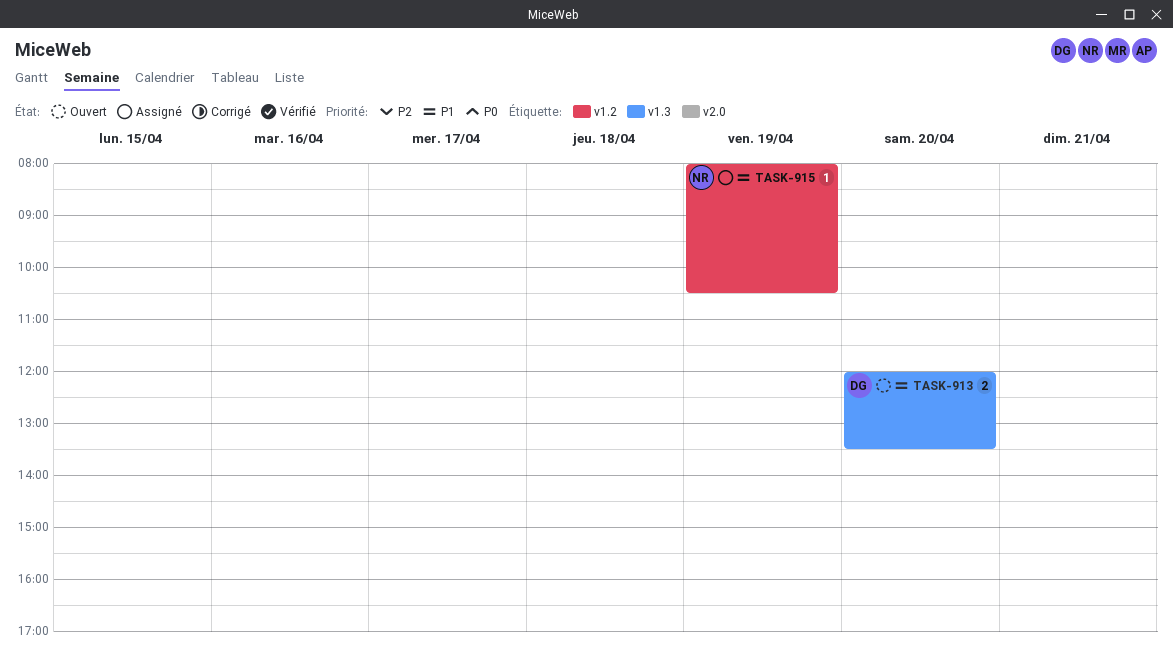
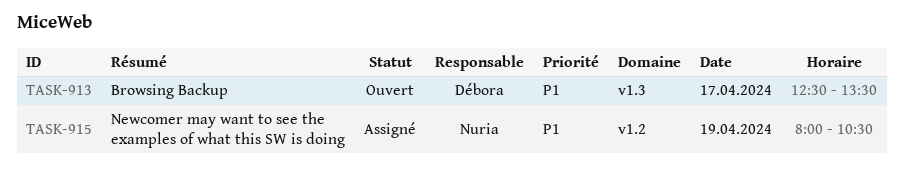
TASK-913, day: Apr 20 -> Apr 17
TASK-913, begins: 12:00 -> 12:30

